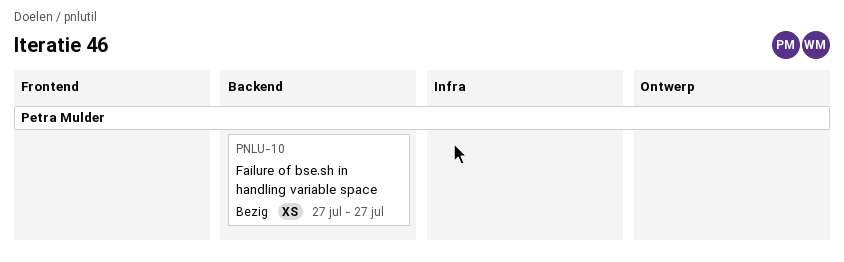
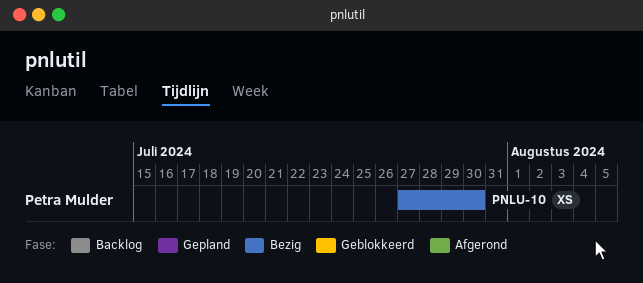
PNLU-10, due: Jul 27 -> Jul 30

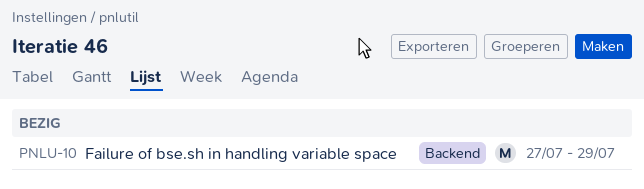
PNLU-10, estimate: XS -> M
PNLU-10, due: Jul 30 -> Jul 29

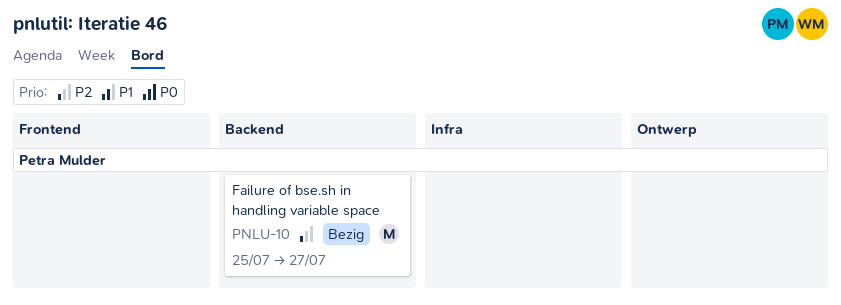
PNLU-10, start: Jul 27 -> Jul 25
PNLU-10, due: Jul 29 -> Jul 27

